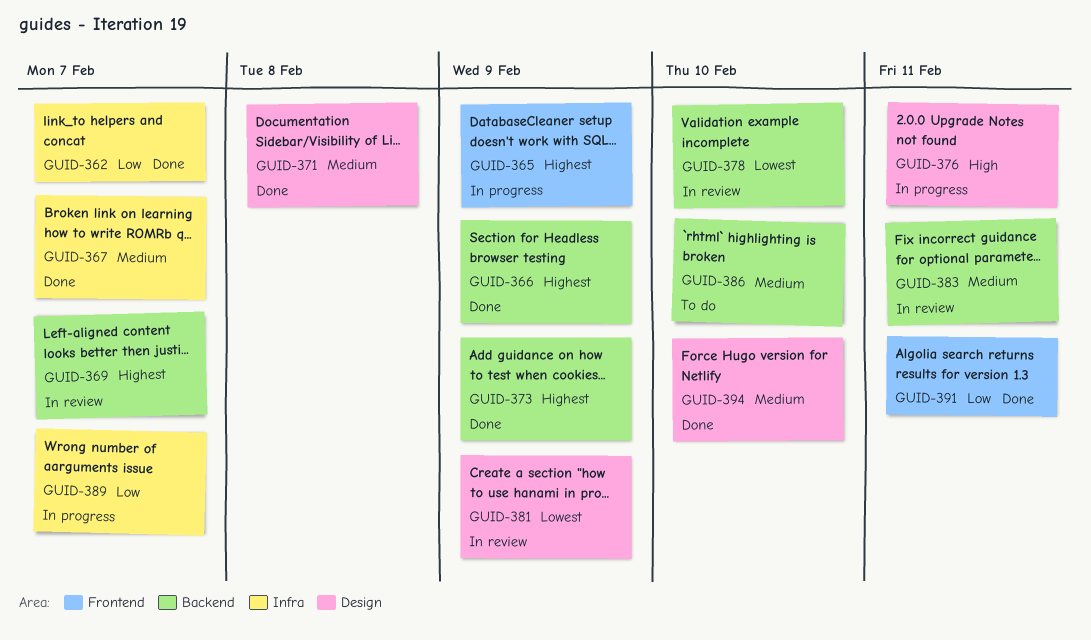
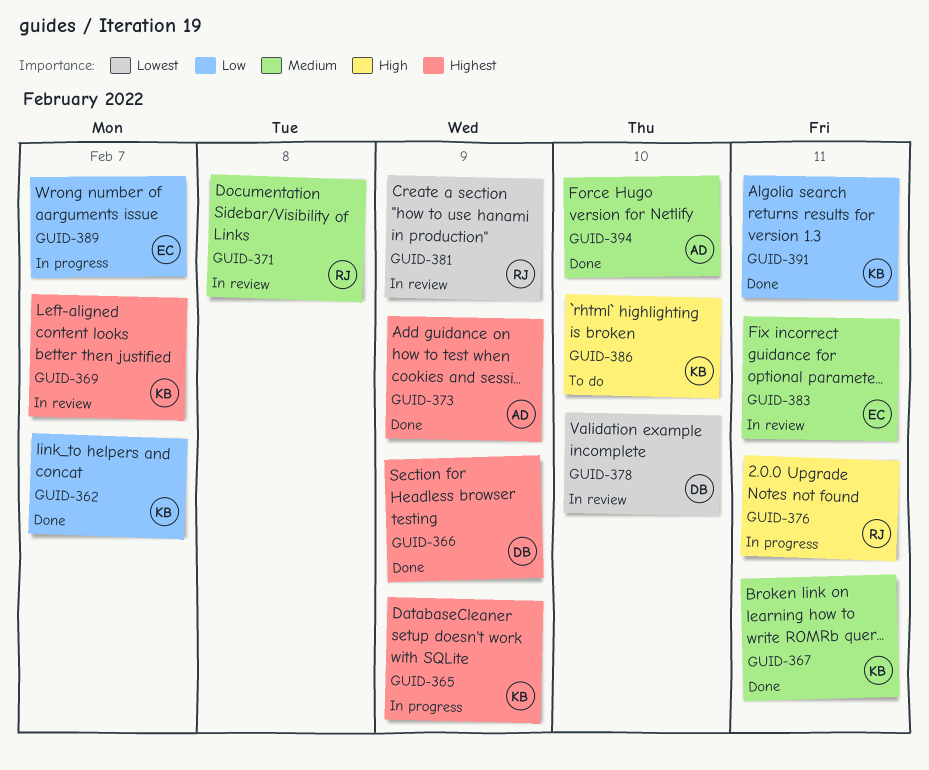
GUID-367, due: Feb 7 -> Feb 11
GUID-371, status: Done -> In review
GUID-386, priority: Medium -> High

